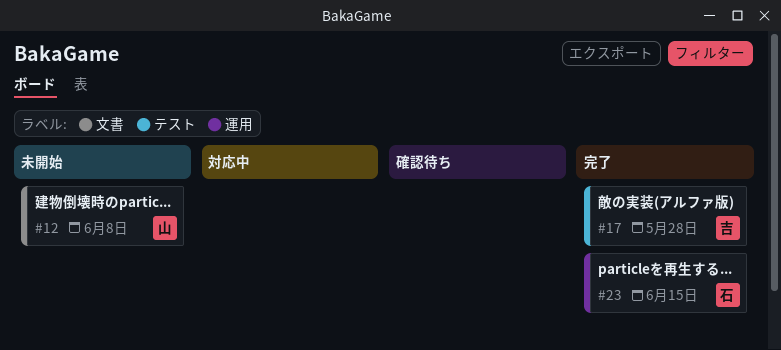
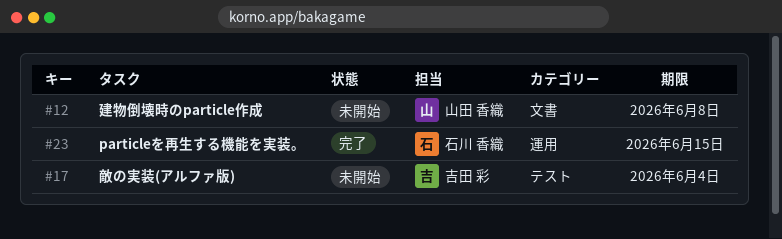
#17, status: 完了 -> 未開始
#17, due: May 28 -> Jun 4

